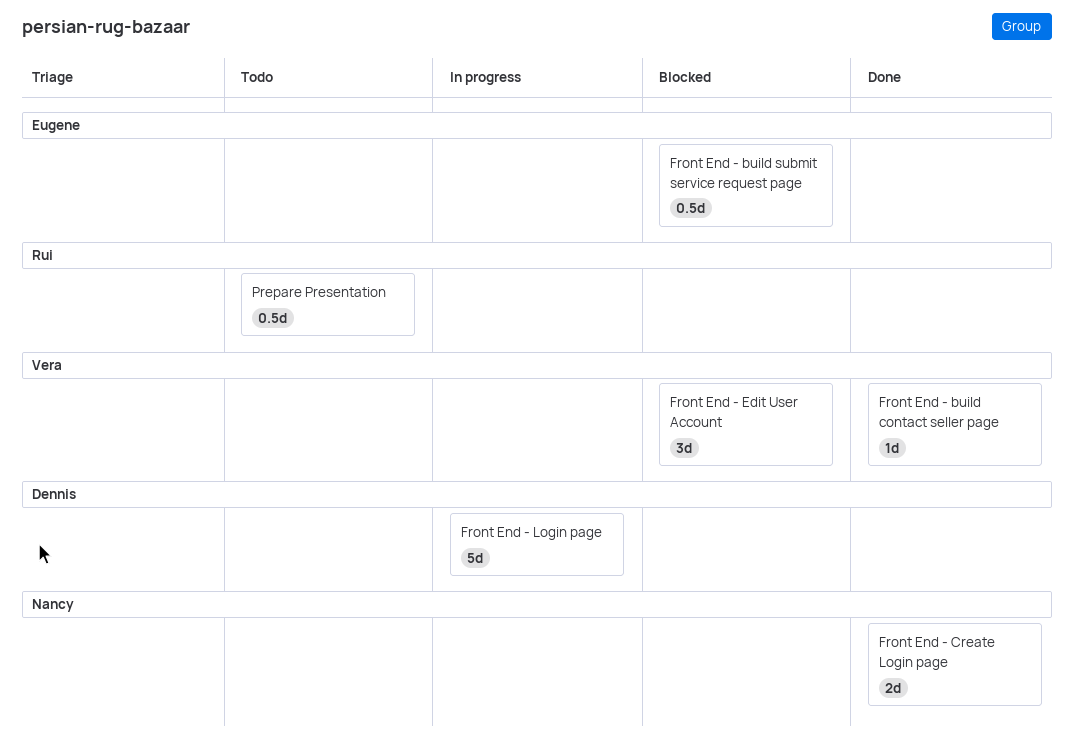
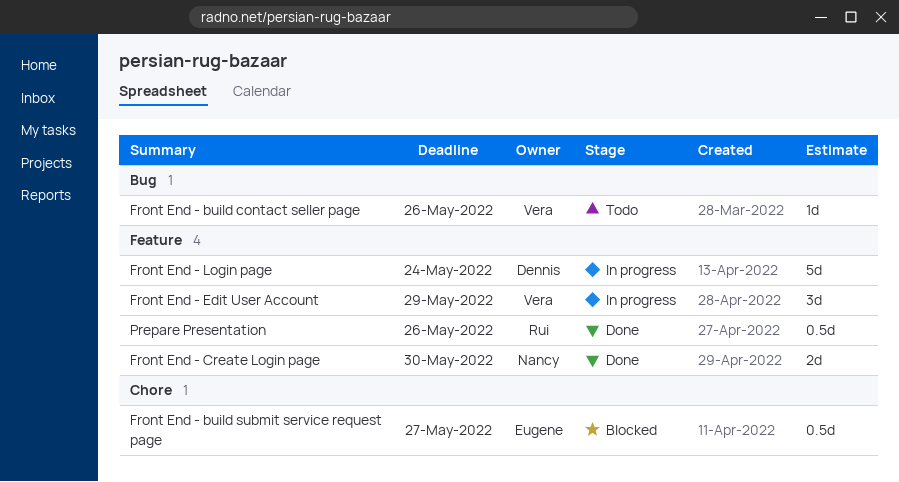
Front End - build contact seller page, status: Done -> Todo
Front End - Edit User Account, status: Blocked -> In progress
Prepare Presentation, status: Todo -> Done

